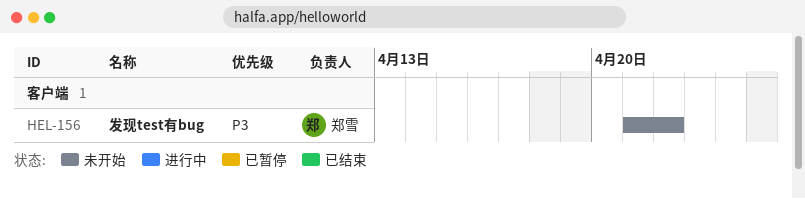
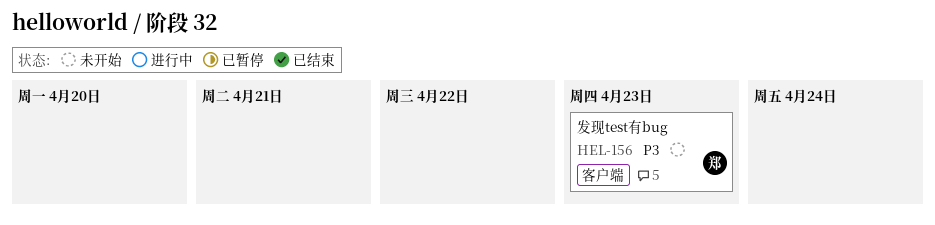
HEL-156, due: Apr 22 -> Apr 23

